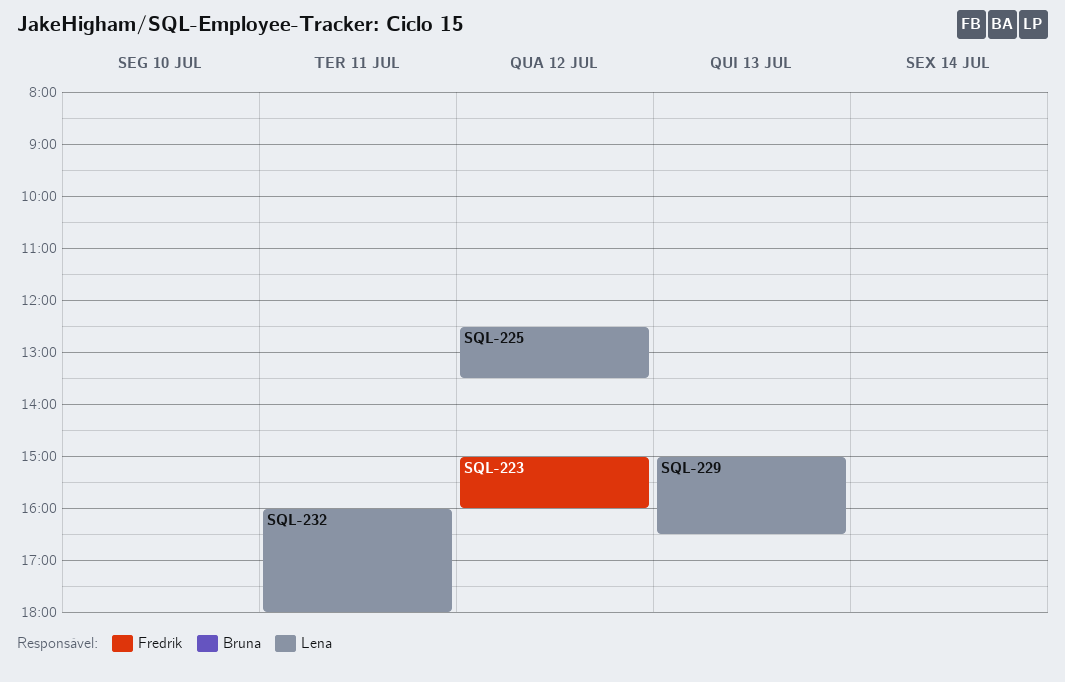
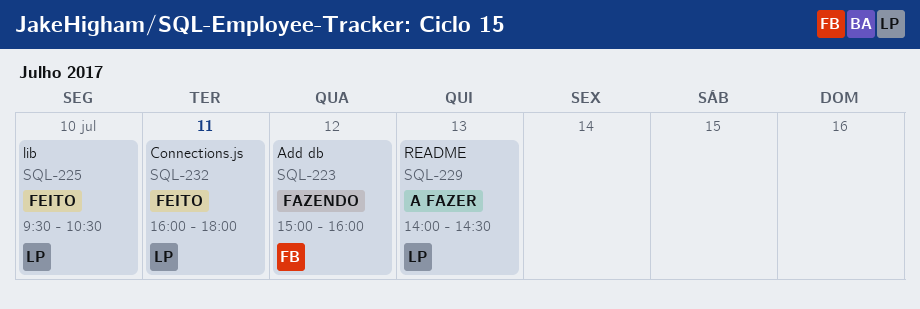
SQL-225, day: Jul 12 -> Jul 10
SQL-225, begins: 12:30 -> 09:30
SQL-225, ends: 13:30 -> 10:30
SQL-229, begins: 15:00 -> 14:00
SQL-229, ends: 16:30 -> 14:30

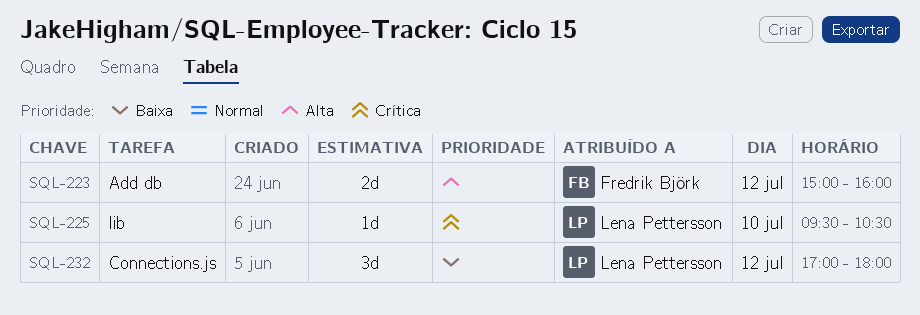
SQL-229: present -> none
SQL-232, day: Jul 11 -> Jul 12
SQL-232, begins: 16:00 -> 17:00

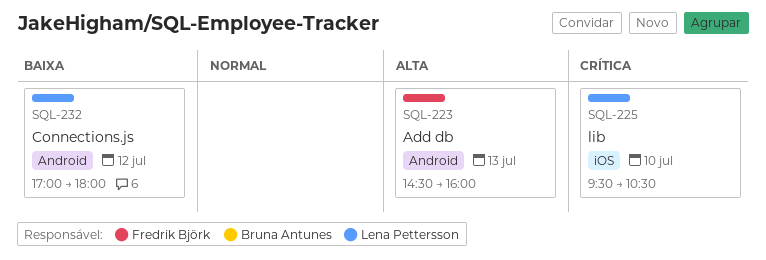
SQL-223, day: Jul 12 -> Jul 13
SQL-223, begins: 15:00 -> 14:30

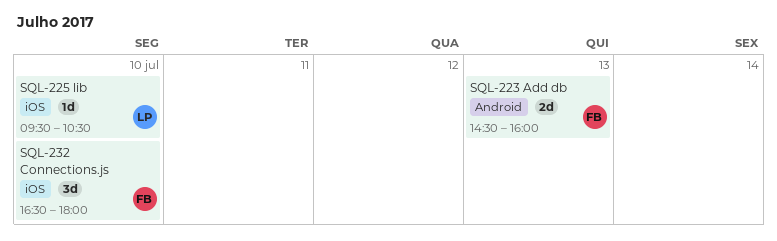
SQL-232, owner: Lena Pettersson -> Fredrik Björk
SQL-232, label: Android -> iOS
SQL-232, day: Jul 12 -> Jul 10
SQL-232, begins: 17:00 -> 16:30

